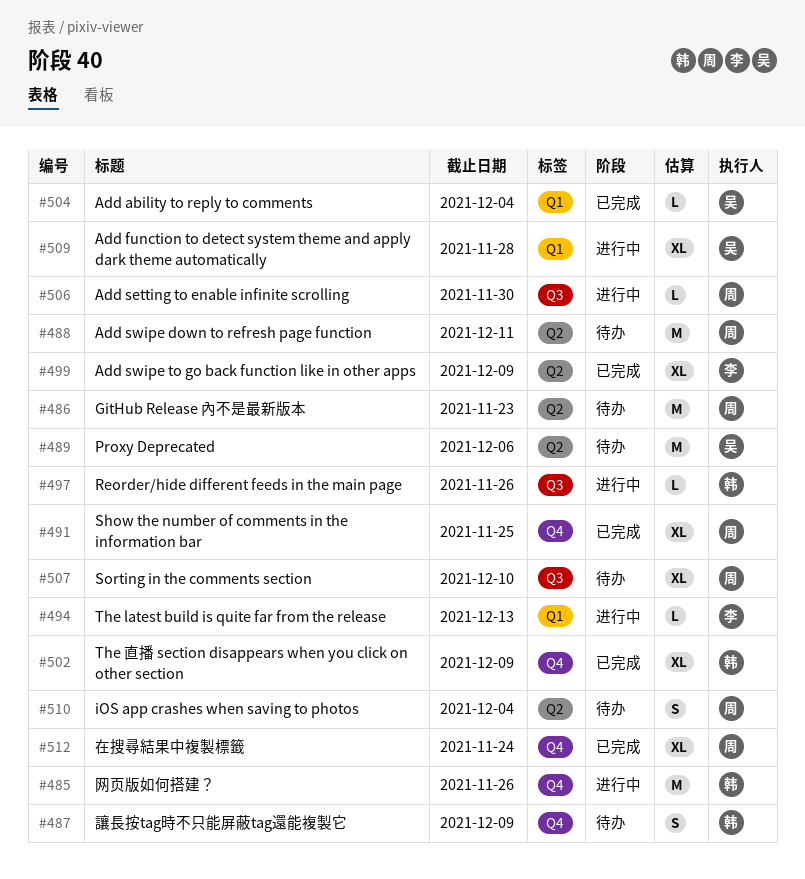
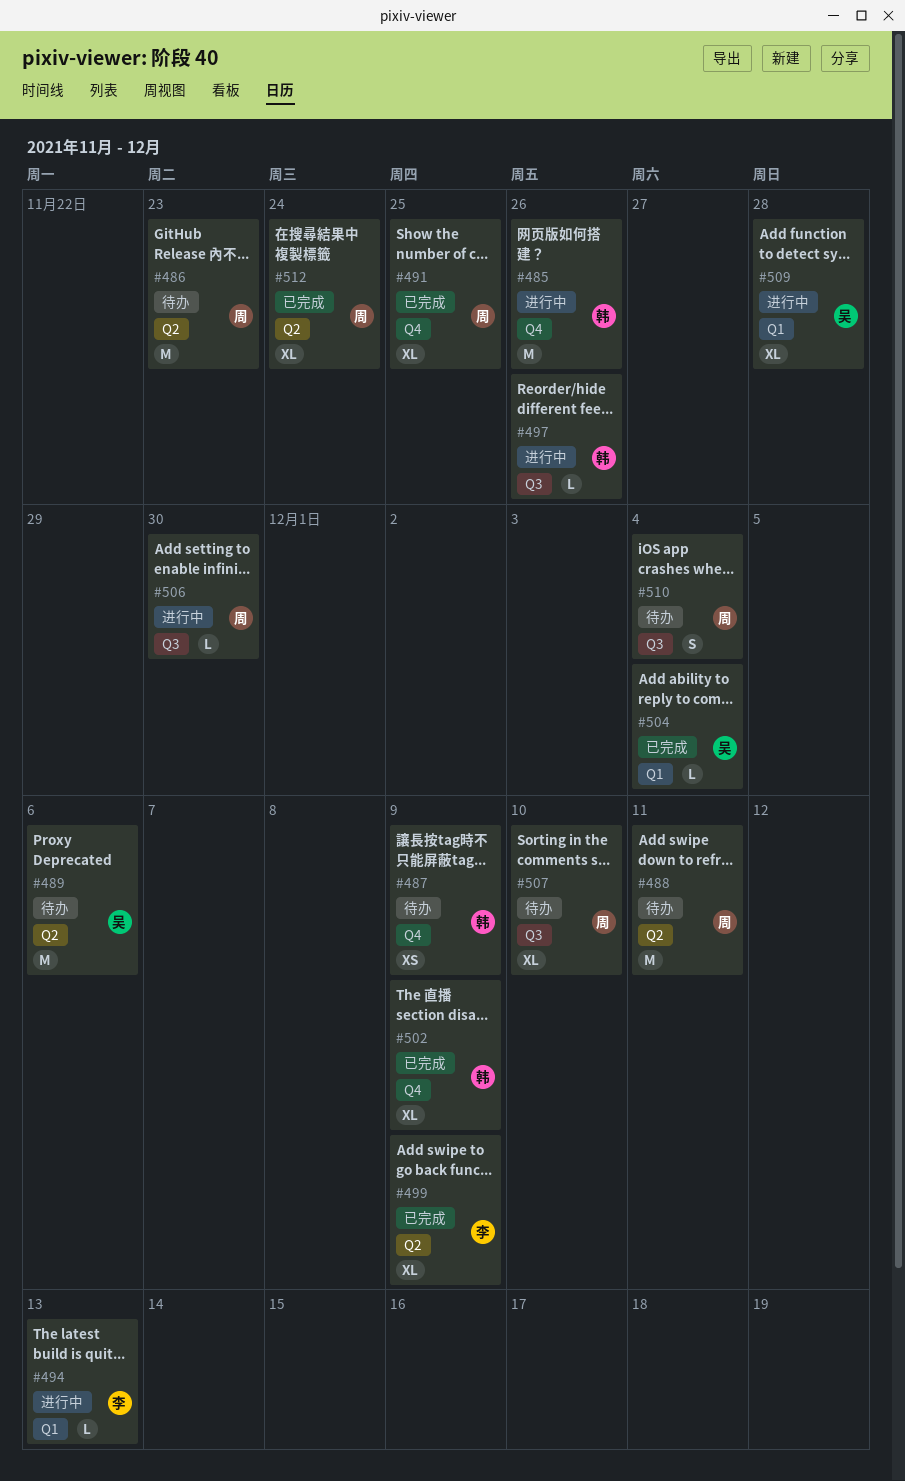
#487, estimate: S -> XS
#510, label: Q2 -> Q3
#512, label: Q4 -> Q2

